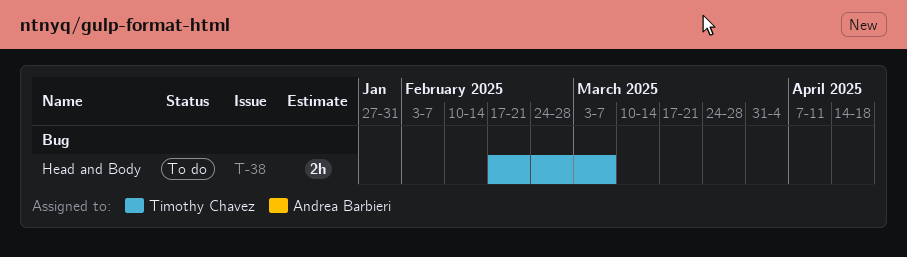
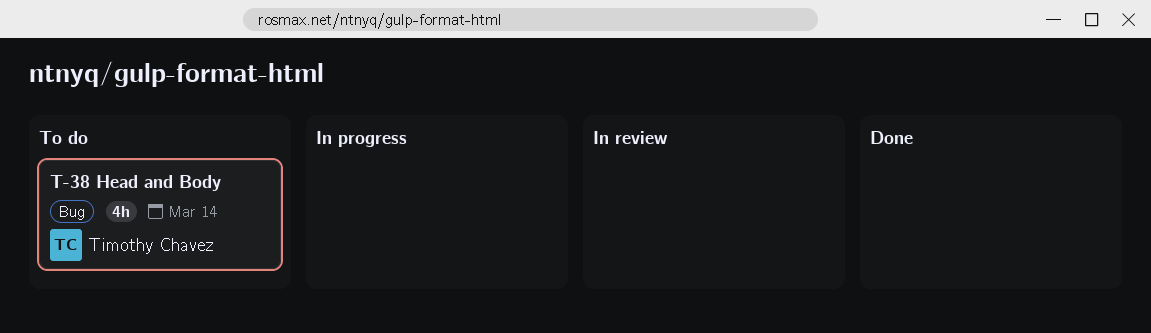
T-38, estimate: 2h -> 4h
T-38, due: Mar 7 -> Mar 14

